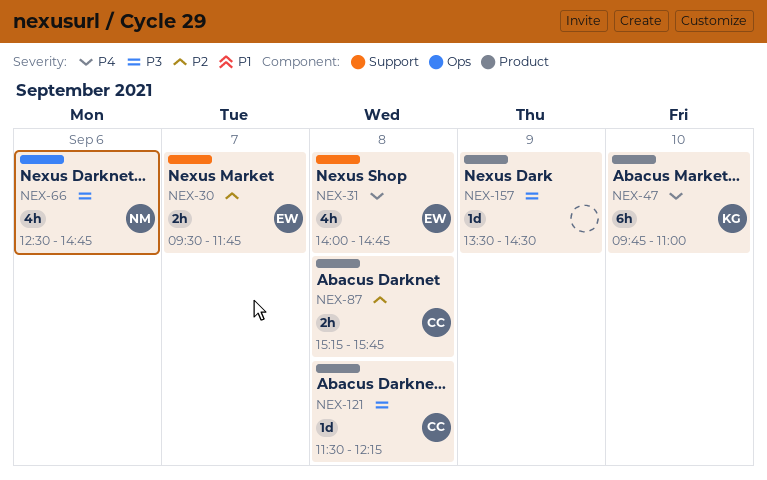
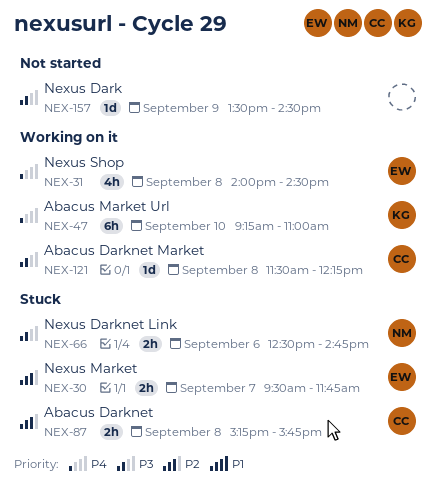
NEX-31, ends: 14:45 -> 14:30
NEX-47, begins: 09:45 -> 09:15
NEX-66, estimate: 4h -> 2h

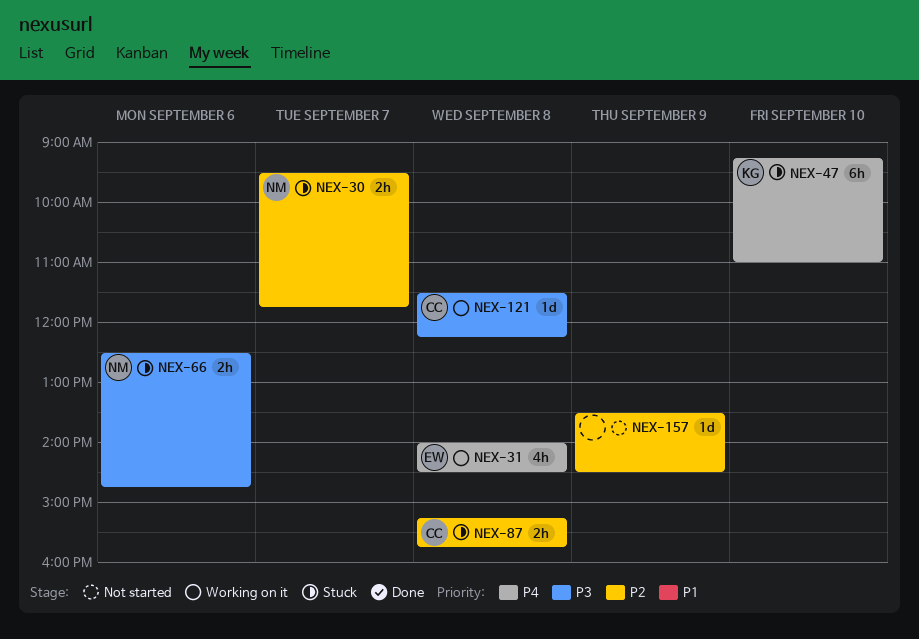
NEX-30, owner: EW -> NM
NEX-47, status: Working on it -> Stuck
NEX-157, priority: P3 -> P2

